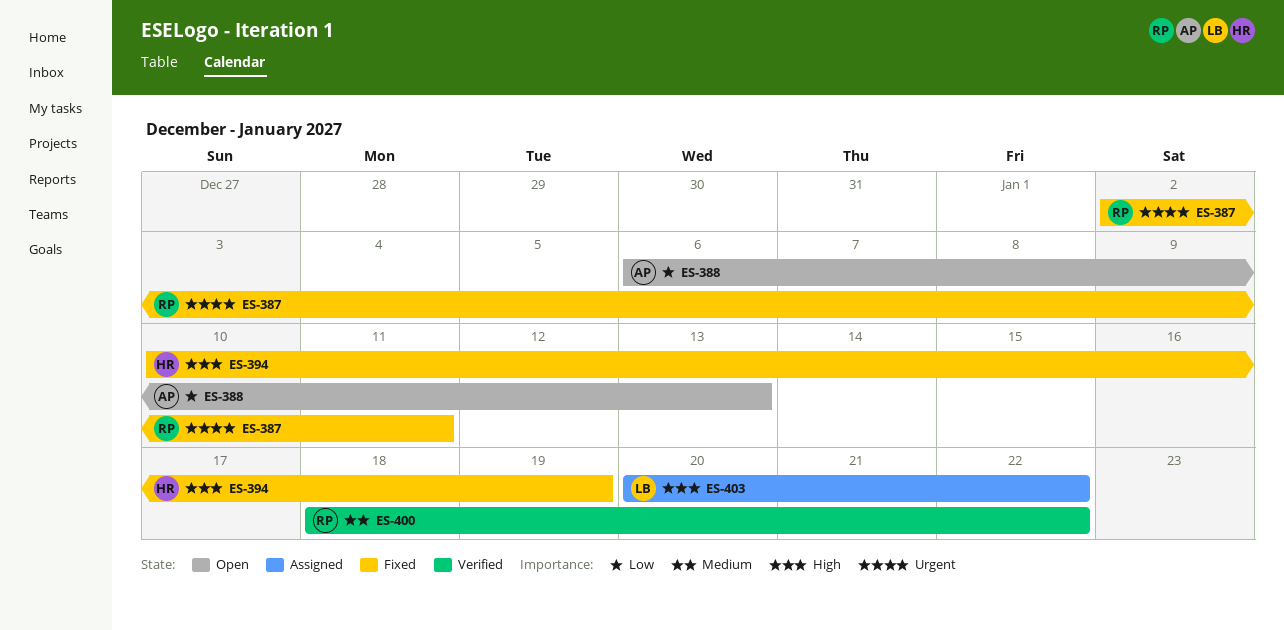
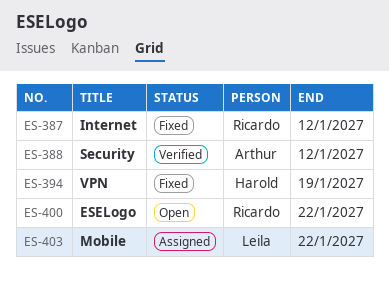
ES-387, due: Jan 11 -> Jan 12
ES-388, status: Open -> Verified
ES-388, due: Jan 13 -> Jan 12
ES-400, status: Verified -> Open

